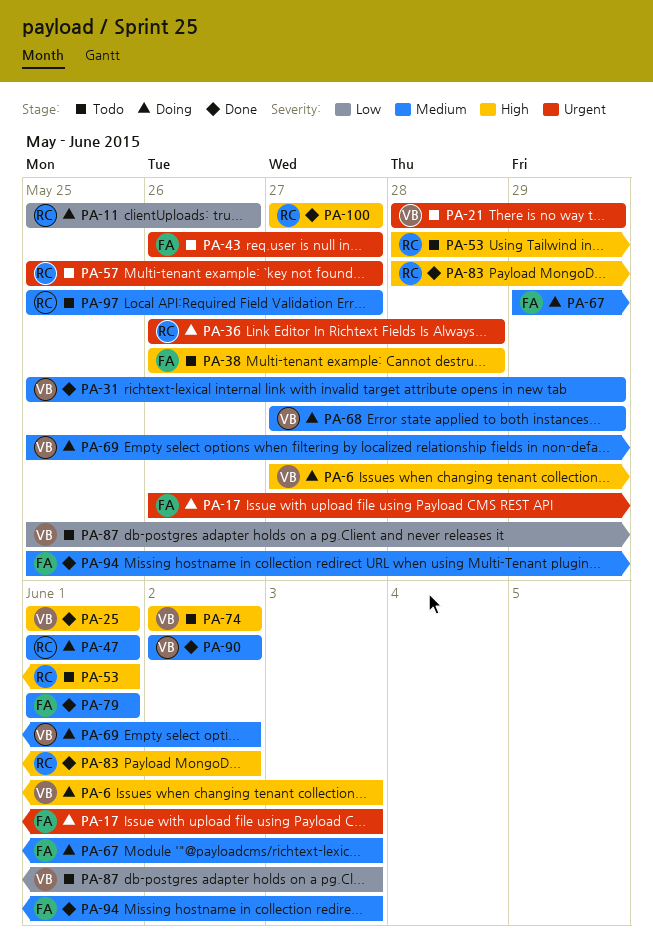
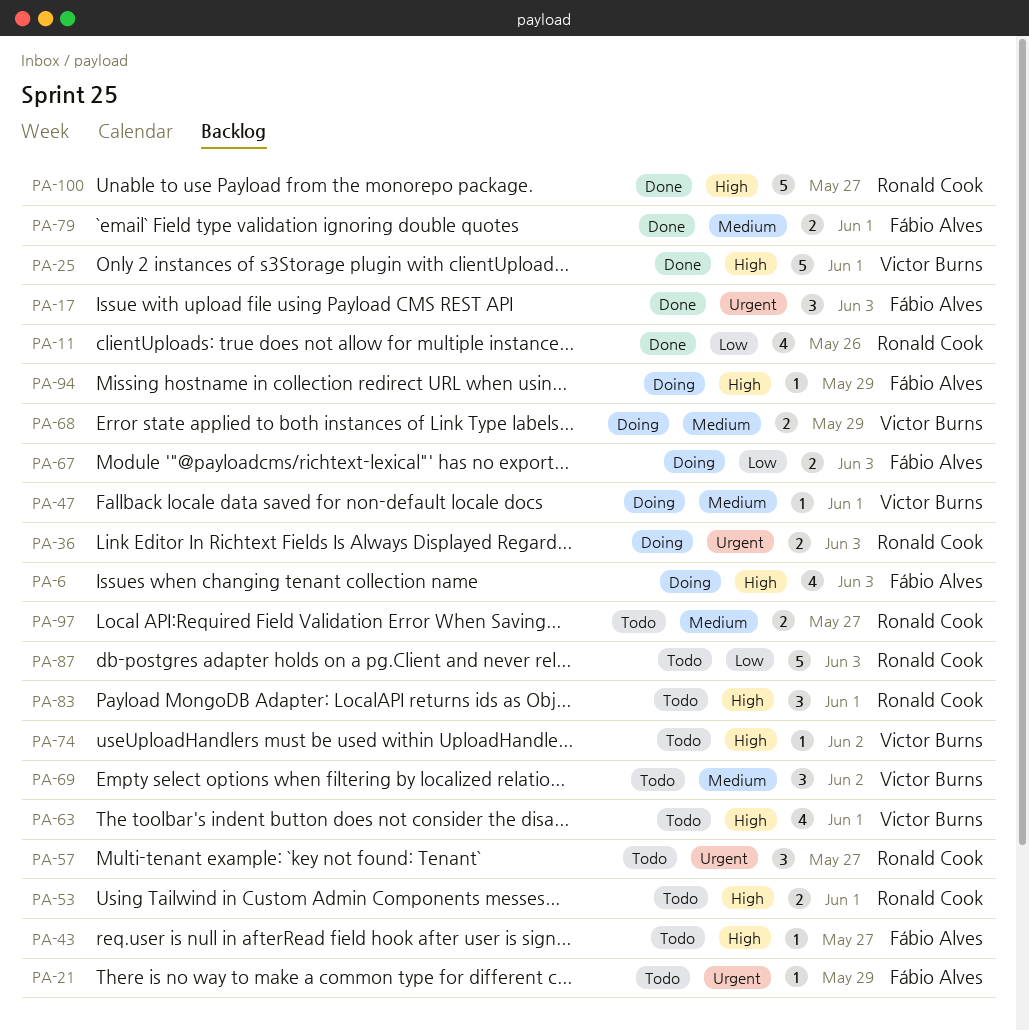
PA-6, owner: Victor Burns -> Fábio Alves
PA-11, status: Doing -> Done
PA-17, status: Doing -> Done
PA-21, owner: Victor Burns -> Fábio Alves
PA-31: present -> none
PA-36, due: May 28 -> Jun 3
PA-38: present -> none
PA-43, priority: Urgent -> High
PA-47, owner: Ronald Cook -> Victor Burns
PA-63: none -> present
PA-67, priority: Medium -> Low
PA-69, status: Doing -> Todo
PA-83, status: Done -> Todo
PA-83, due: Jun 2 -> Jun 1
PA-87, owner: Victor Burns -> Ronald Cook
PA-90: present -> none
PA-94, status: Done -> Doing
PA-94, priority: Medium -> High
PA-94, due: Jun 3 -> May 29

